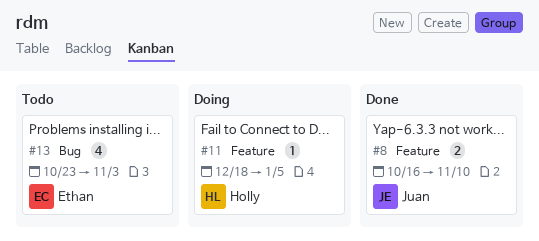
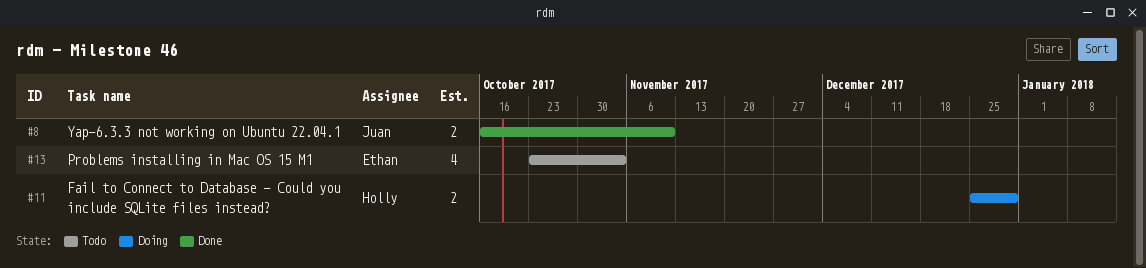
#11, estimate: 1 -> 2
#11, start: Dec 18 -> Dec 25
#11, due: Jan 5 -> Dec 29

